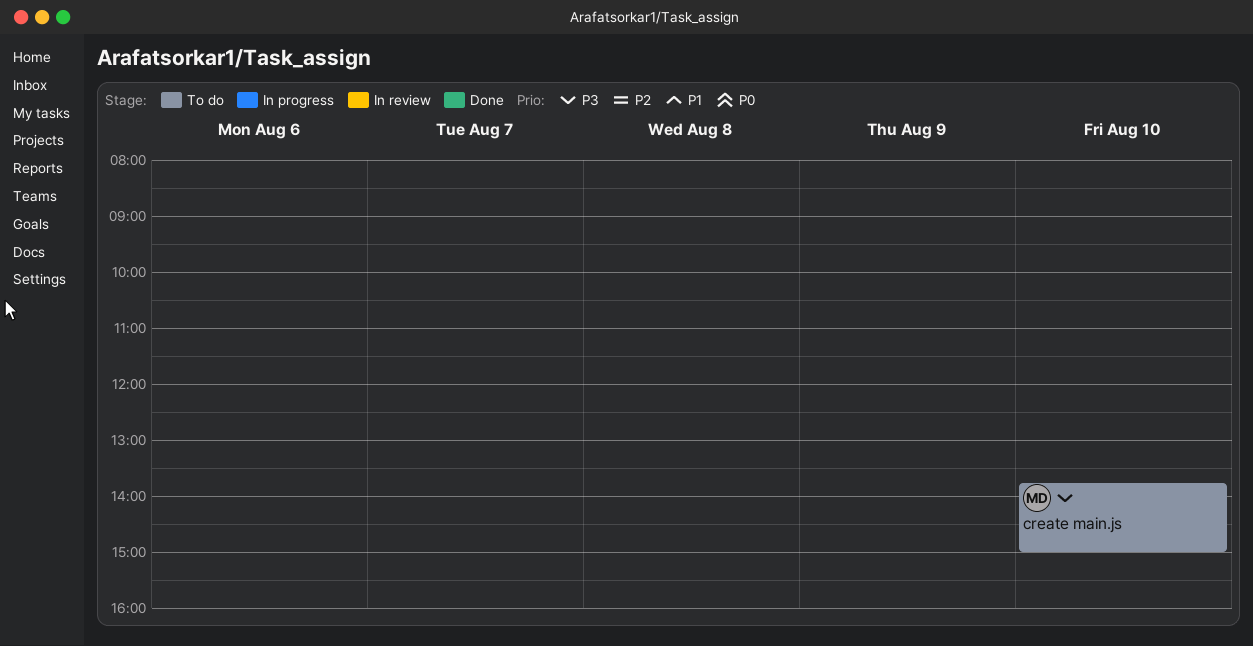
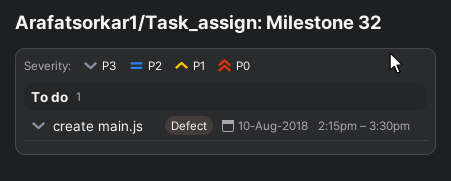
create main.js, begins: 13:45 -> 14:15
create main.js, ends: 15:00 -> 15:30

